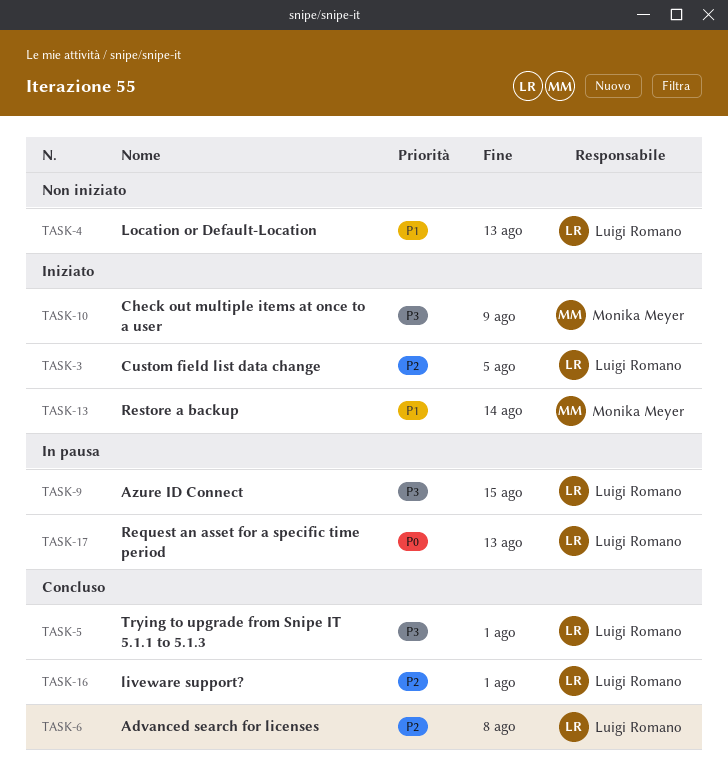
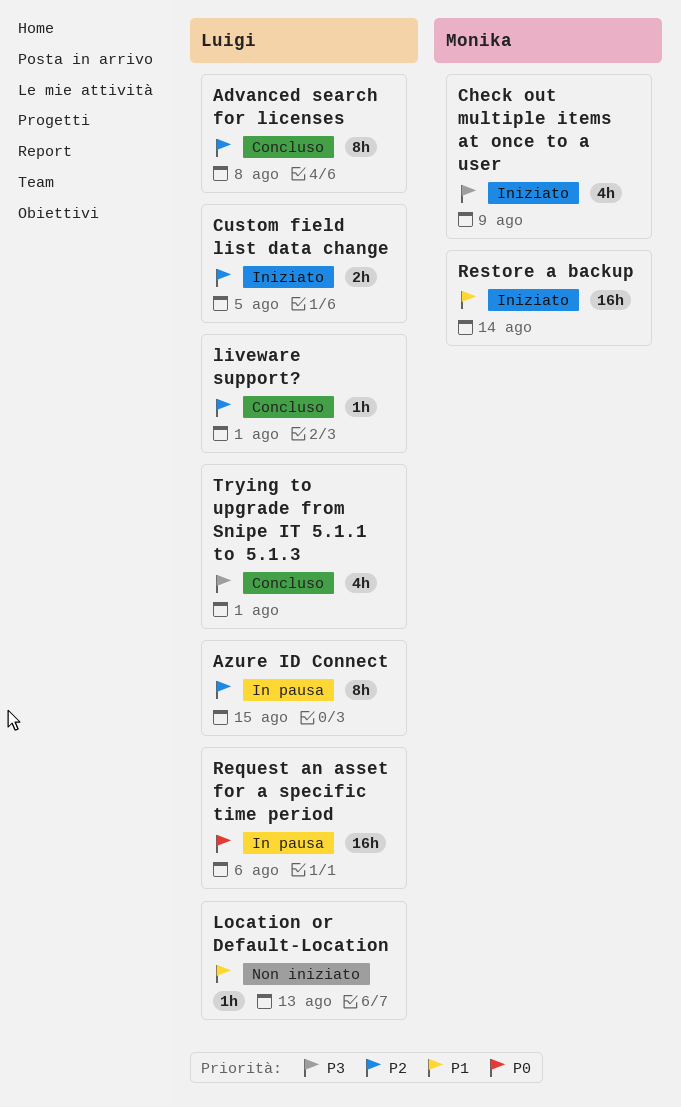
Azure ID Connect, priority: P3 -> P2
Request an asset for a specific time period, due: Aug 13 -> Aug 6

